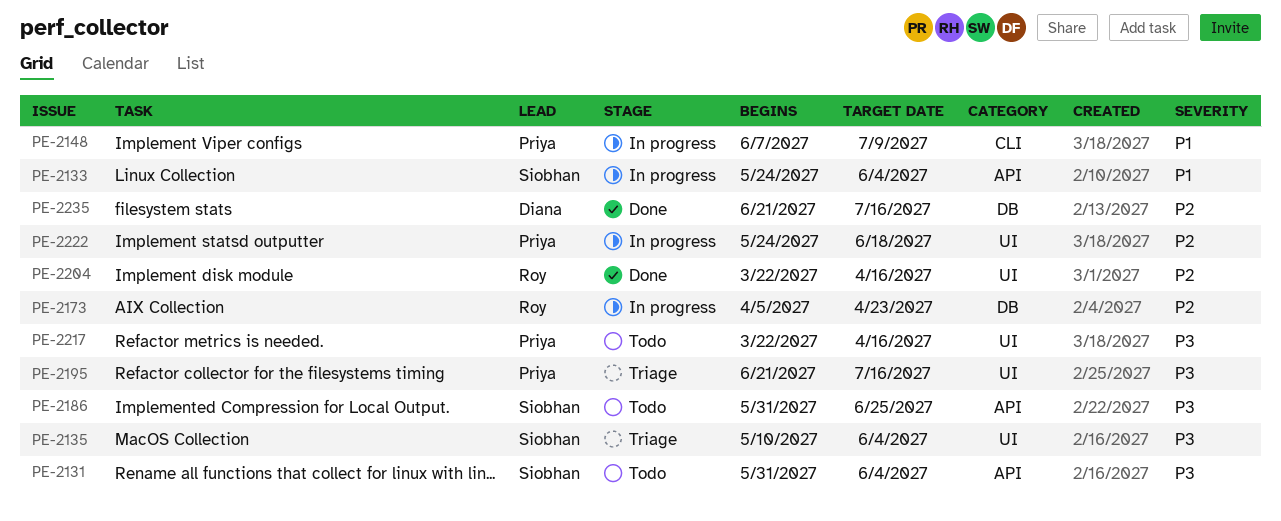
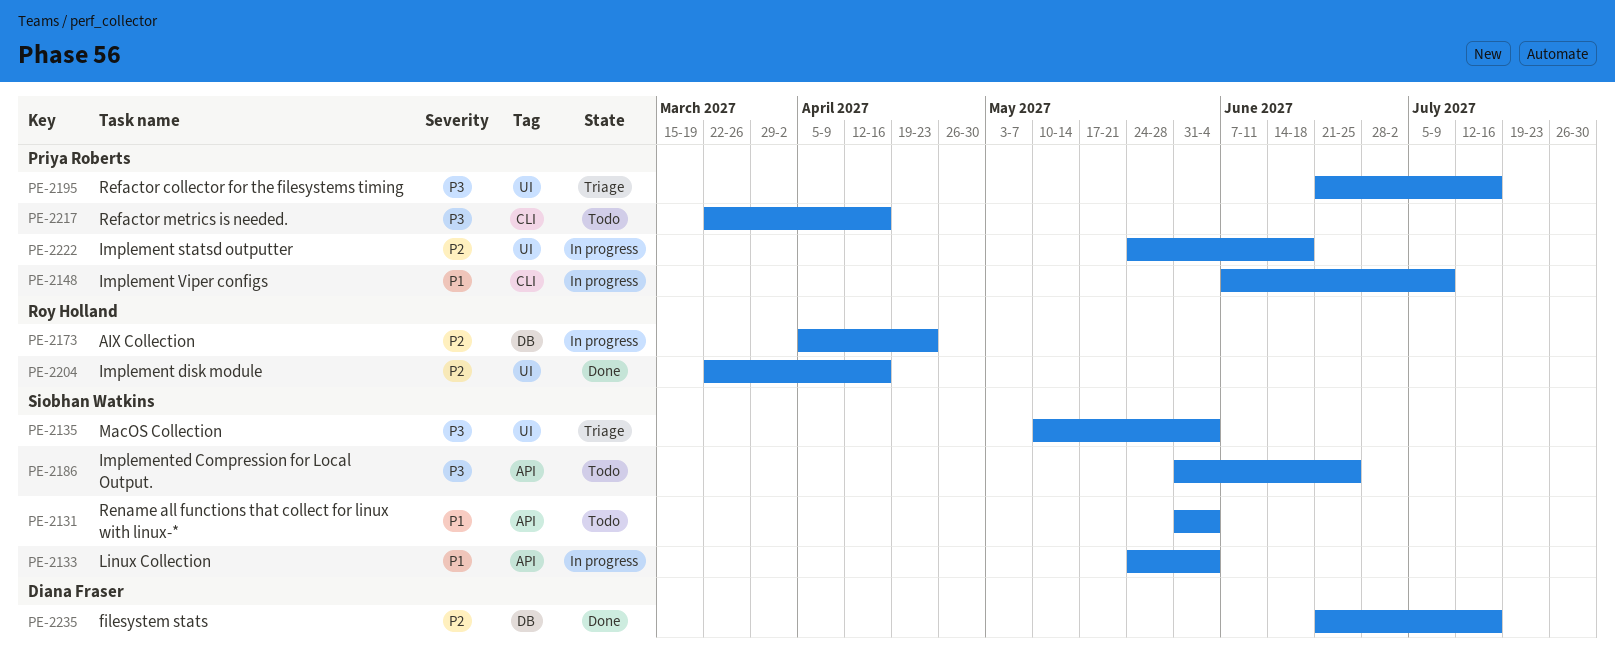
PE-2131, priority: P3 -> P1
PE-2217, label: UI -> CLI

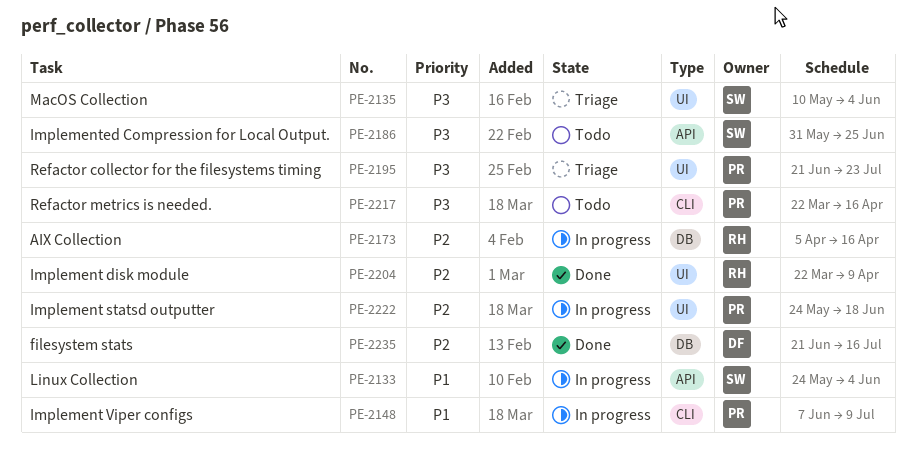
PE-2131: present -> none
PE-2173, due: Apr 23 -> Apr 16
PE-2195, due: Jul 16 -> Jul 23
PE-2204, due: Apr 16 -> Apr 9

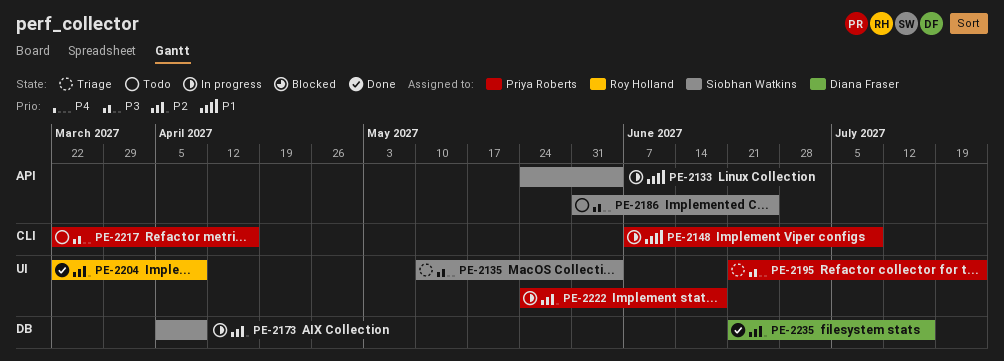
PE-2173, owner: Roy Holland -> Siobhan Watkins
PE-2173, due: Apr 16 -> Apr 9

